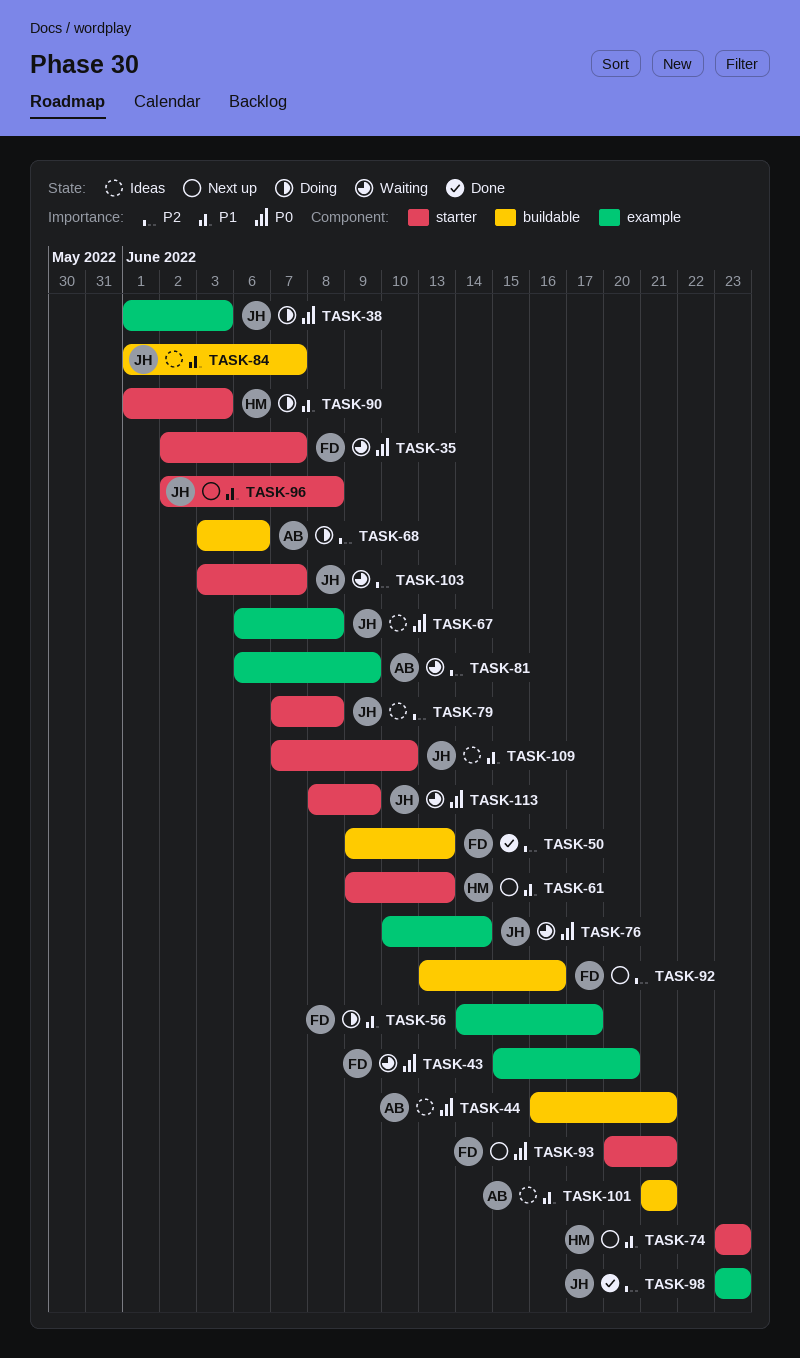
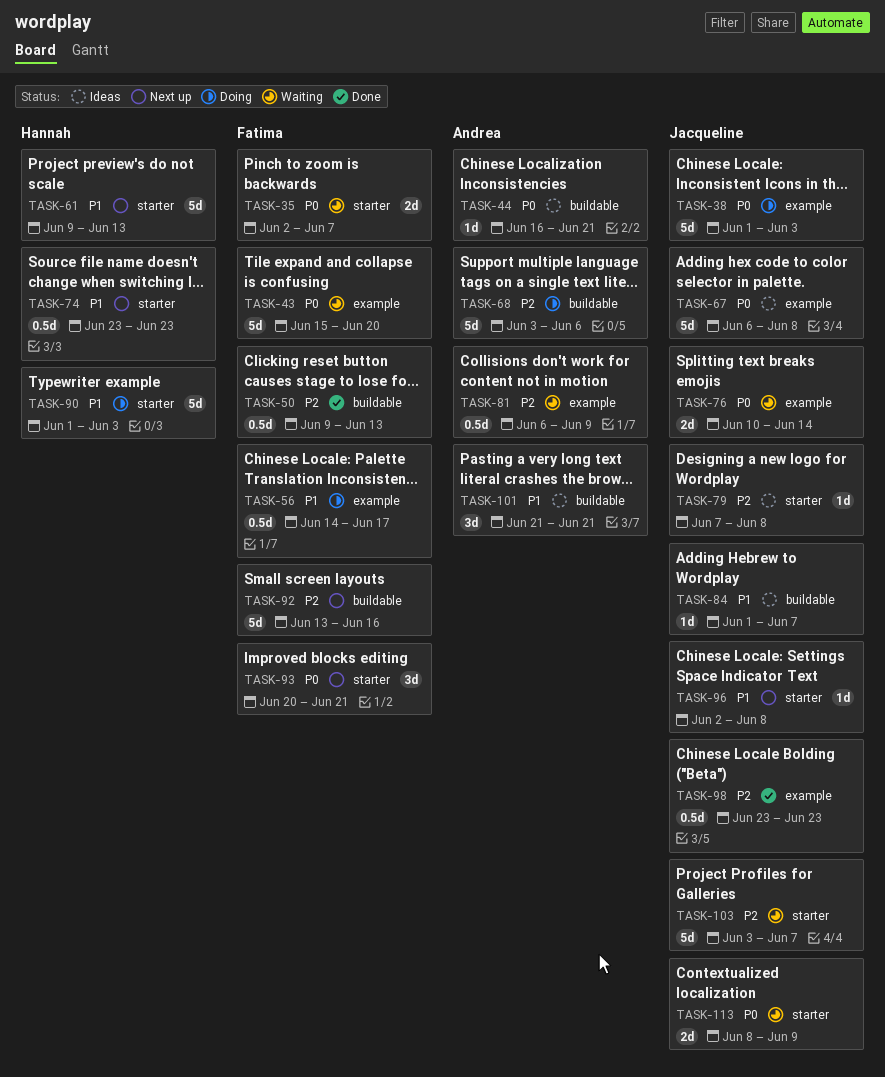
TASK-109: present -> none

